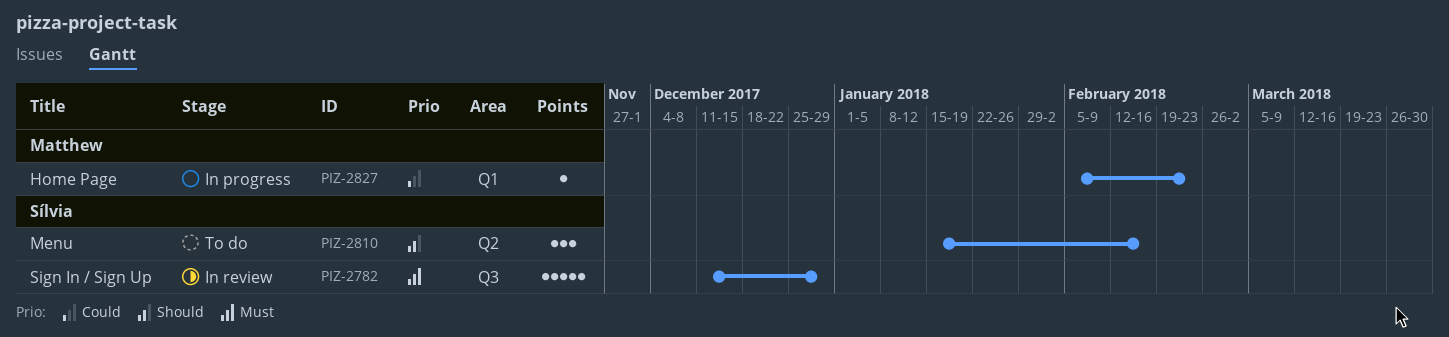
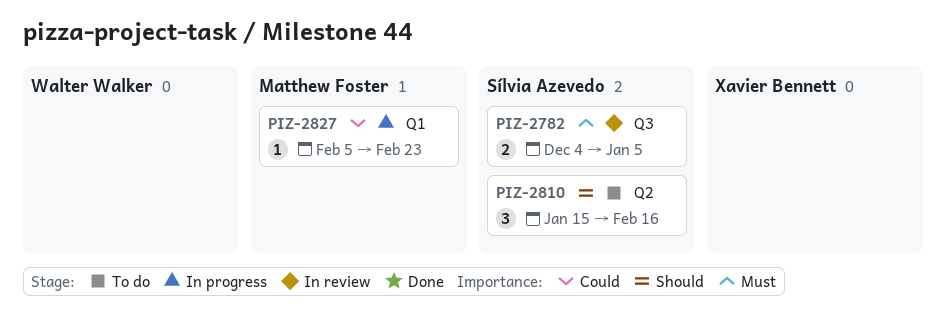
PIZ-2782, estimate: 5 -> 2
PIZ-2782, start: Dec 11 -> Dec 4
PIZ-2782, due: Dec 29 -> Jan 5

